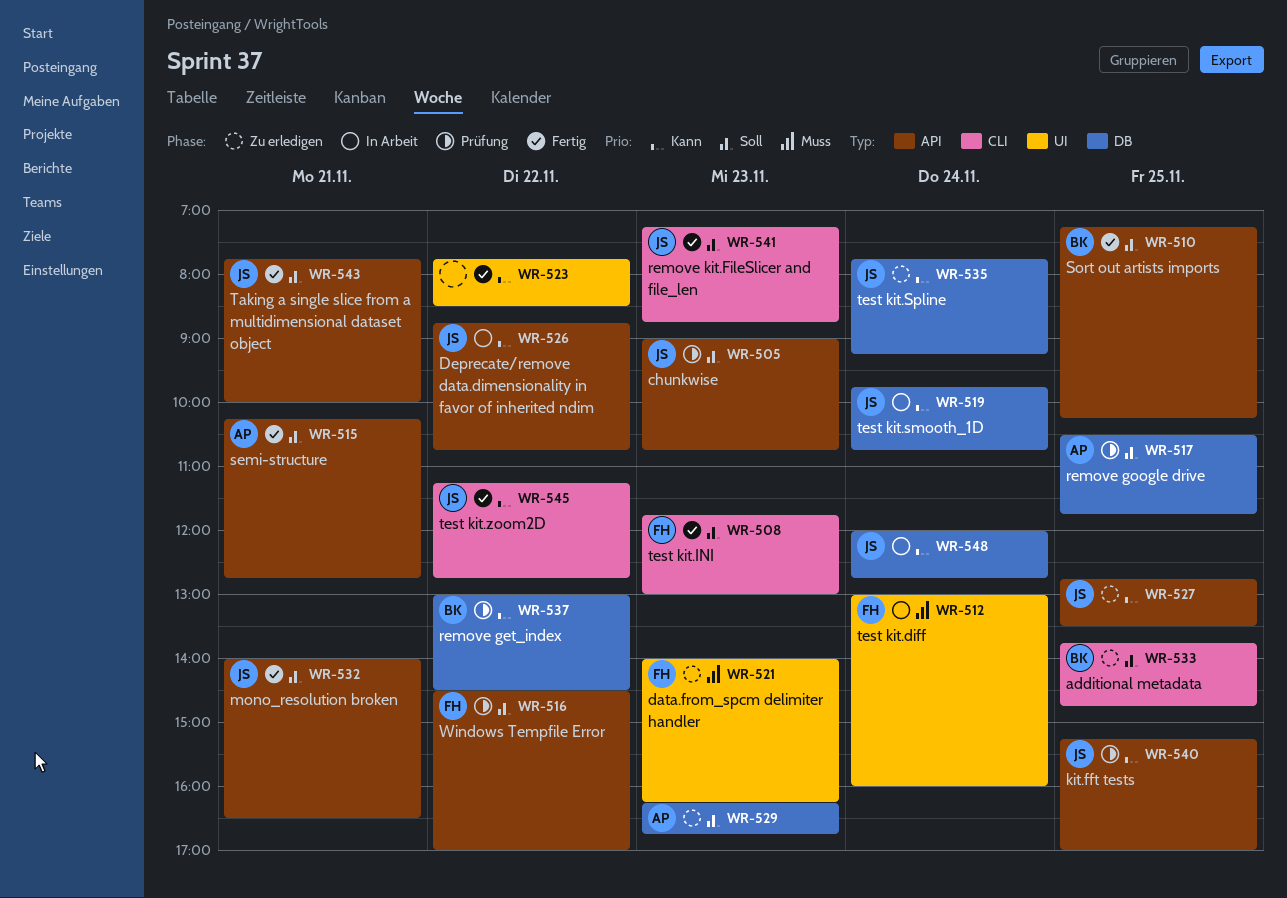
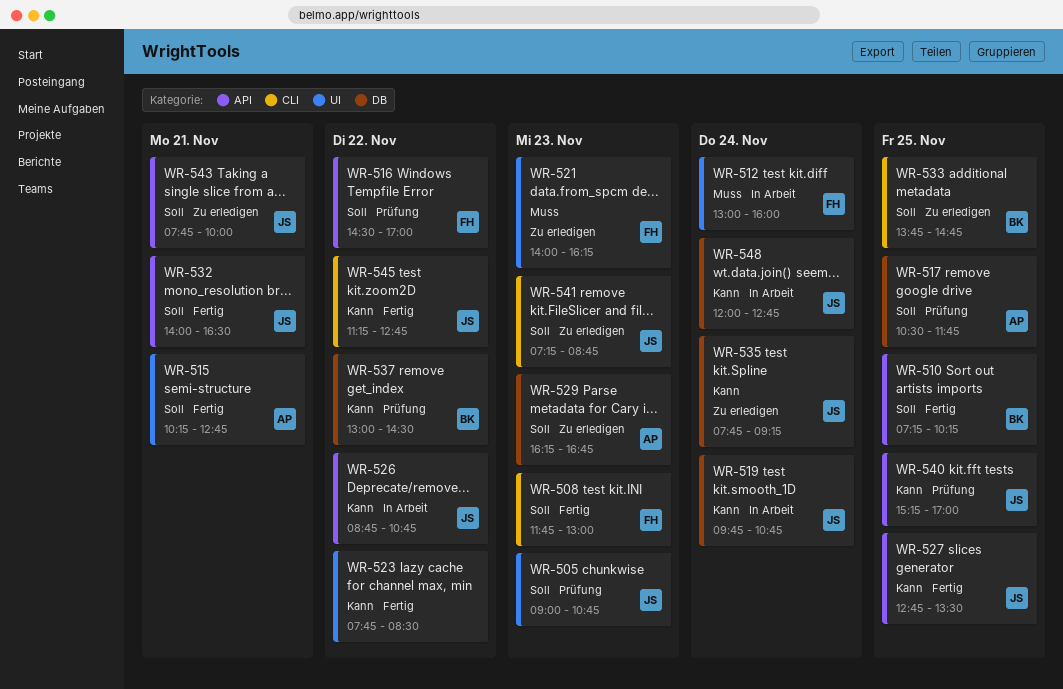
WR-505, label: API -> UI
WR-515, label: API -> UI
WR-527, status: Zu erledigen -> Fertig
WR-541, status: Fertig -> Zu erledigen
WR-543, status: Fertig -> Zu erledigen

